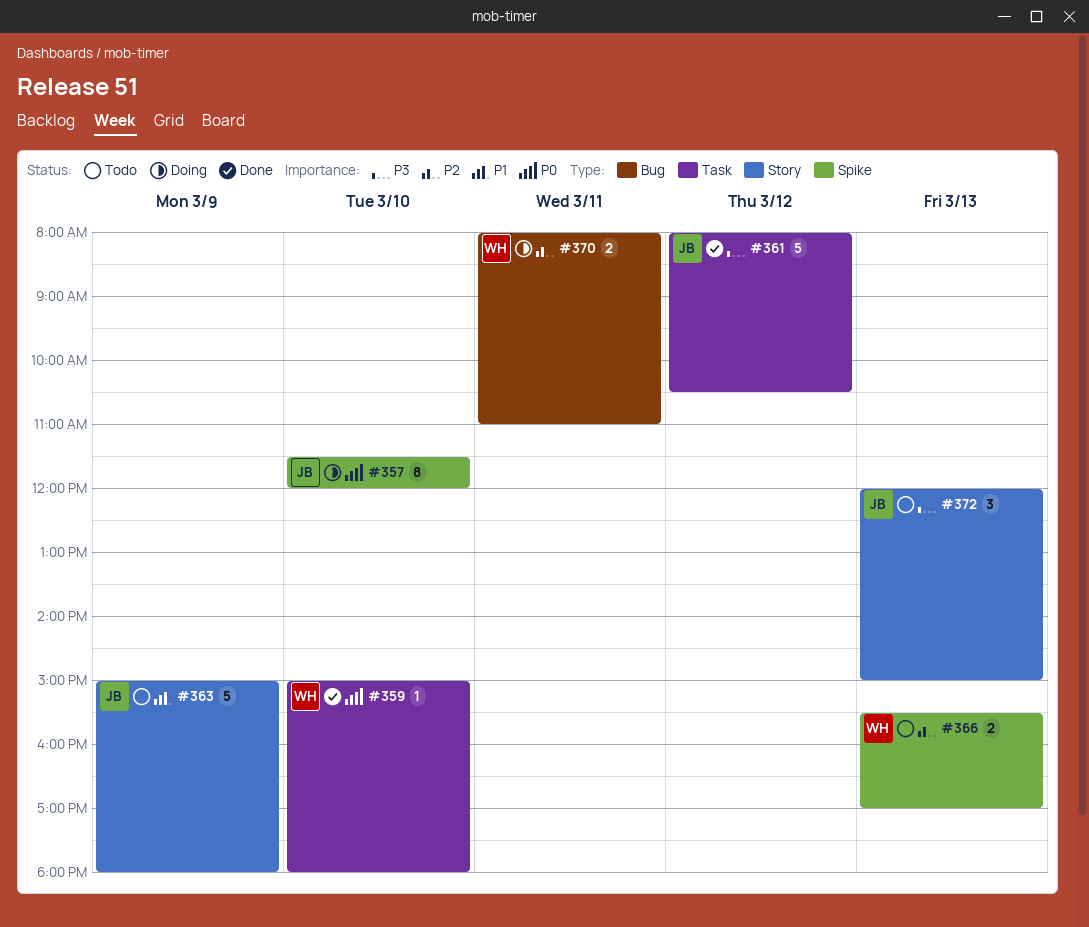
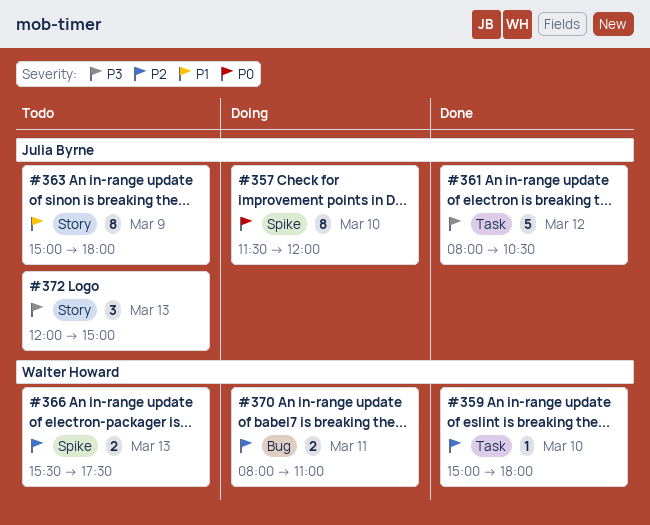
#359, priority: P0 -> P2
#363, estimate: 5 -> 8
#366, ends: 17:00 -> 17:30

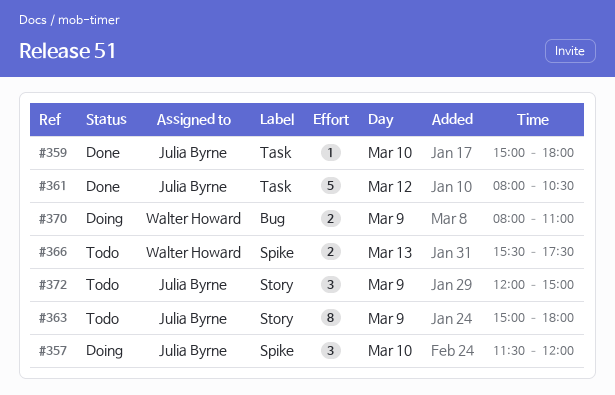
#357, estimate: 8 -> 3
#359, owner: Walter Howard -> Julia Byrne
#370, day: Mar 11 -> Mar 9
#372, day: Mar 13 -> Mar 9

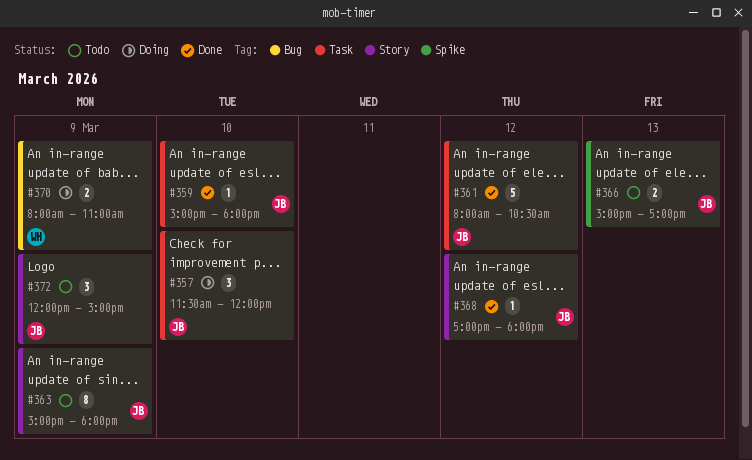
#357, label: Spike -> Task
#366, owner: Walter Howard -> Julia Byrne
#366, begins: 15:30 -> 15:00
#366, ends: 17:30 -> 17:00
#368: none -> present

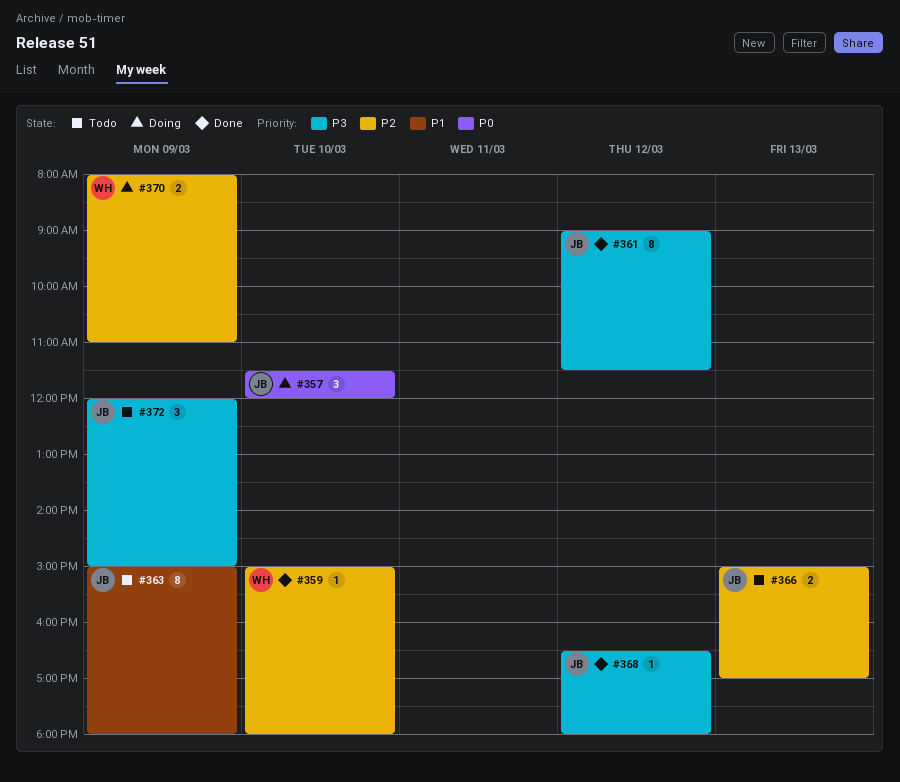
#359, owner: JB -> WH
#361, estimate: 5 -> 8
#361, begins: 08:00 -> 09:00
#361, ends: 10:30 -> 11:30
#368, begins: 17:00 -> 16:30

